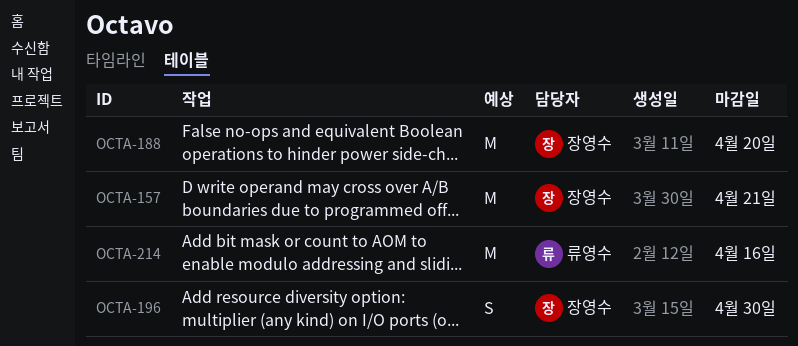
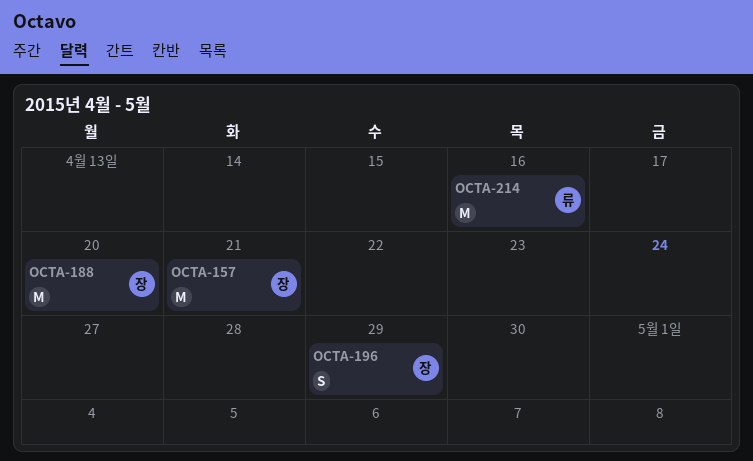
OCTA-196, due: Apr 30 -> Apr 29

